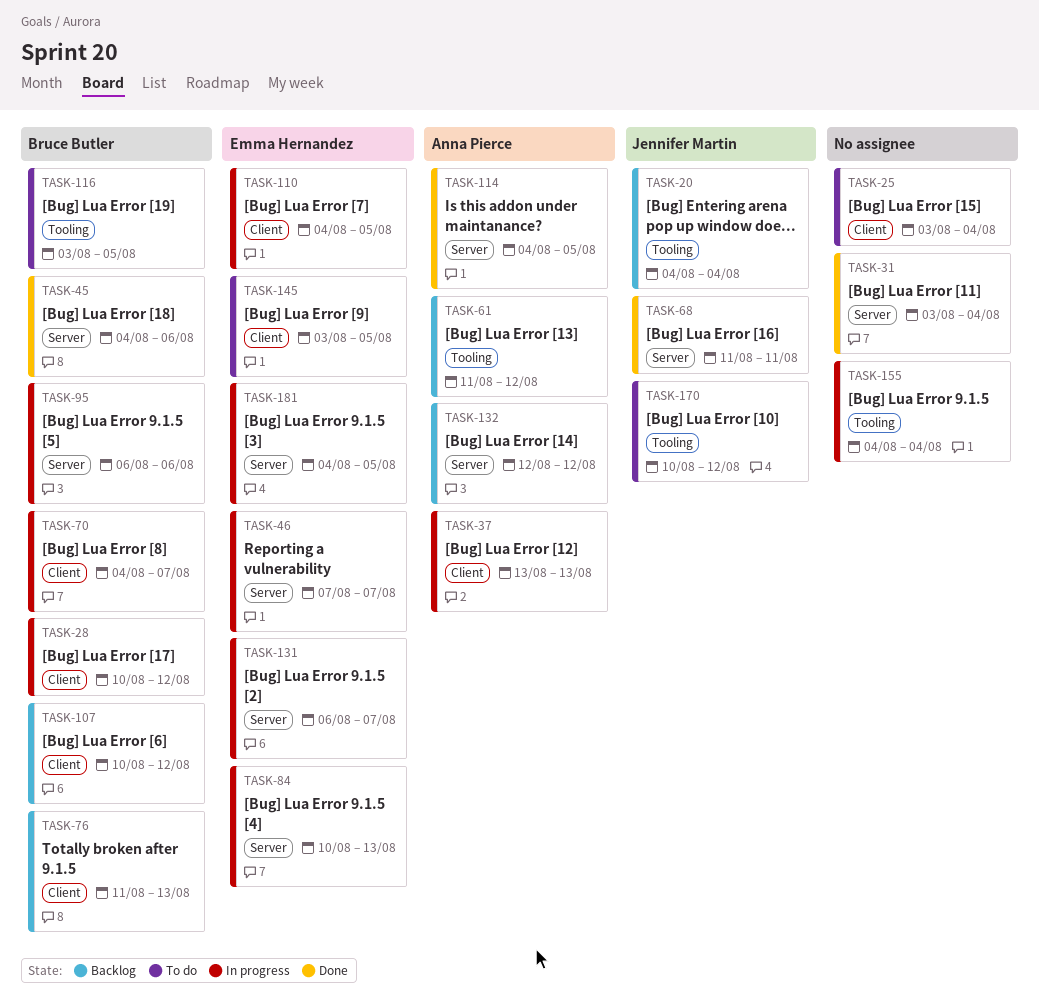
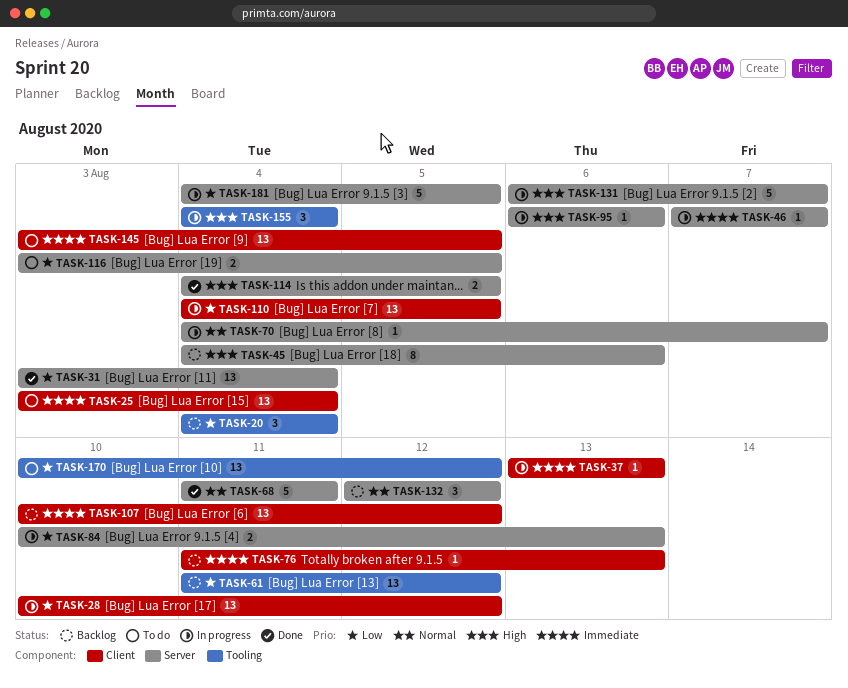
TASK-45, status: Done -> Backlog
TASK-70, label: Client -> Server
TASK-116, label: Tooling -> Server

